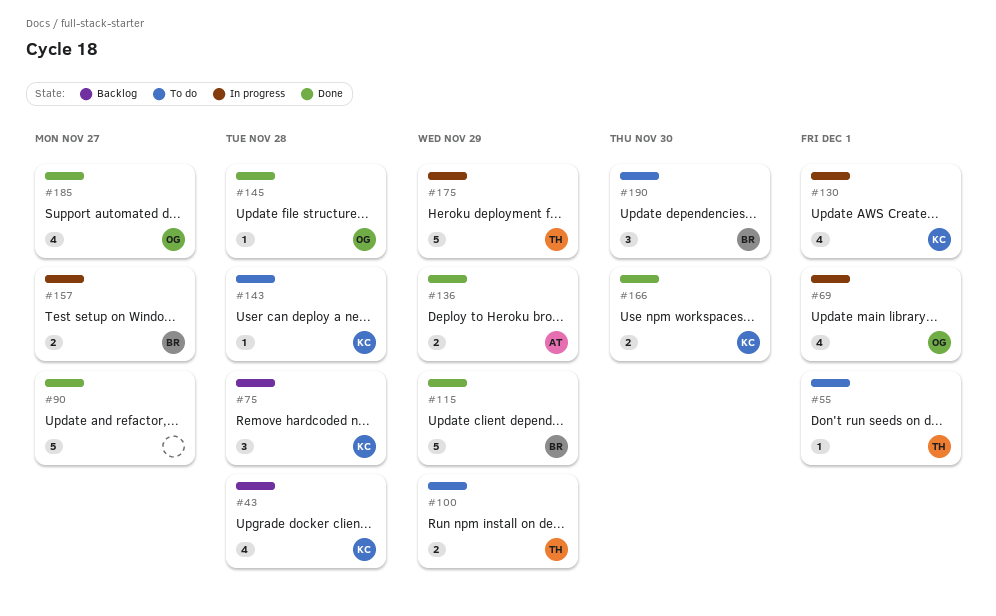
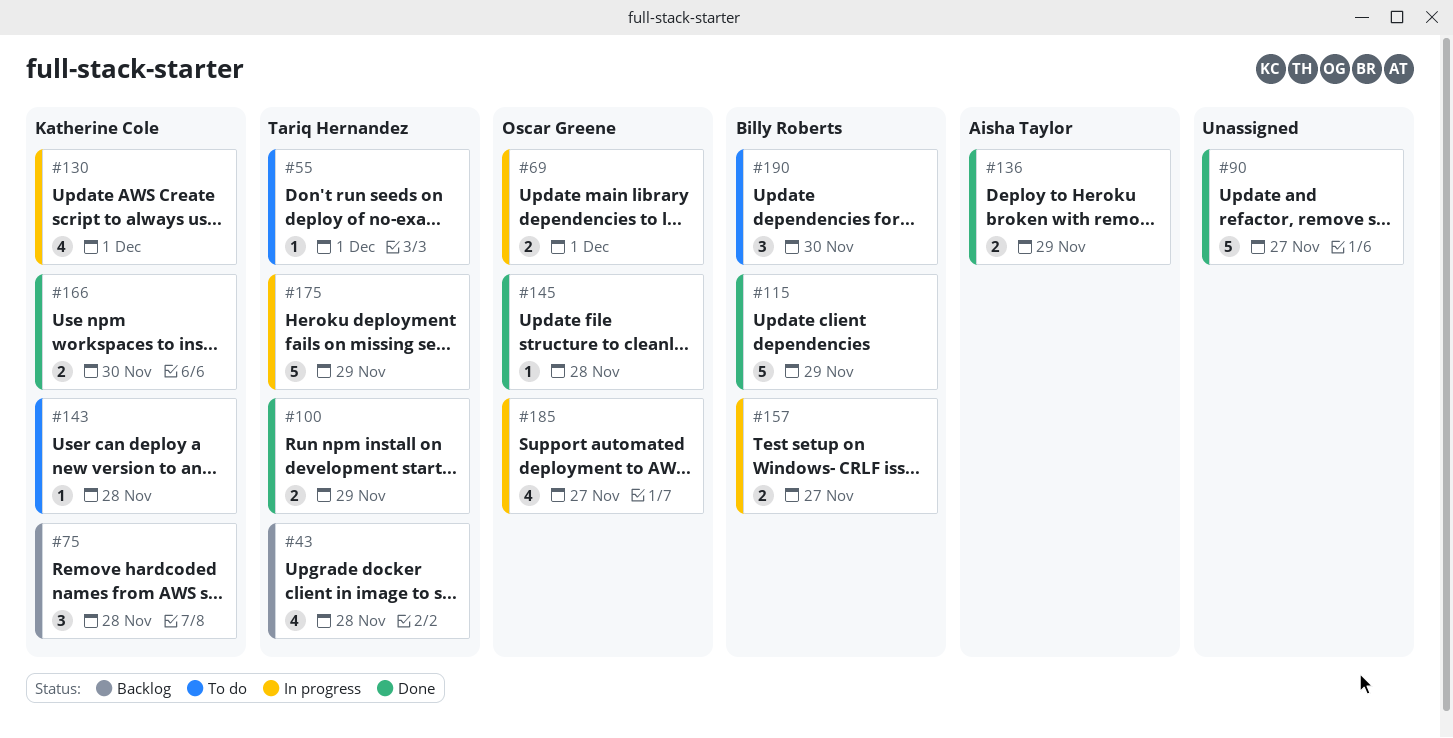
#43, owner: Katherine Cole -> Tariq Hernandez
#69, estimate: 4 -> 2
#100, status: To do -> Done
#185, status: Done -> In progress

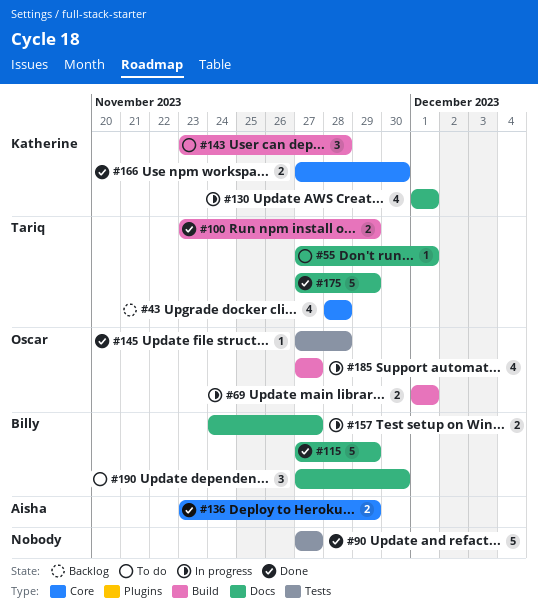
#75: present -> none
#143, estimate: 1 -> 3
#175, status: In progress -> Done

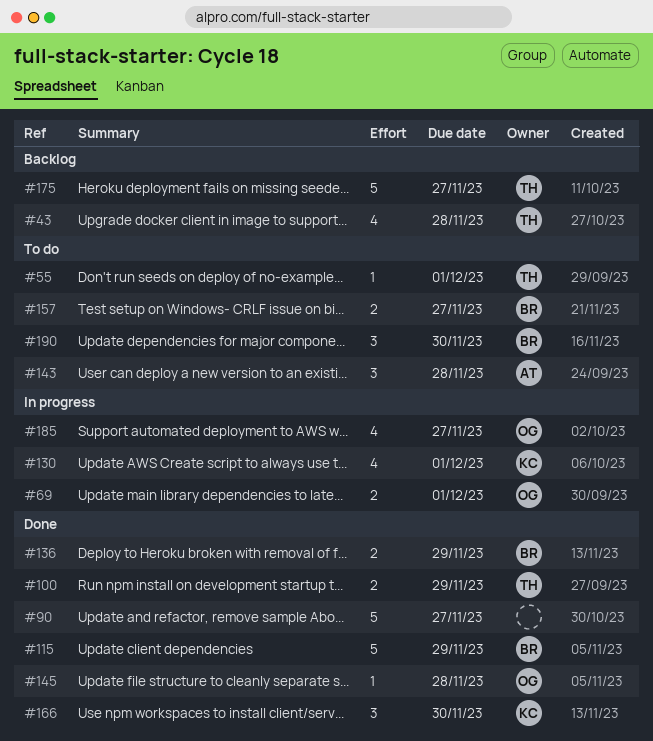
#136, owner: Aisha -> Billy
#143, owner: Katherine -> Aisha
#157, status: In progress -> To do
#166, estimate: 2 -> 3
#175, status: Done -> Backlog
#175, due: Nov 29 -> Nov 27

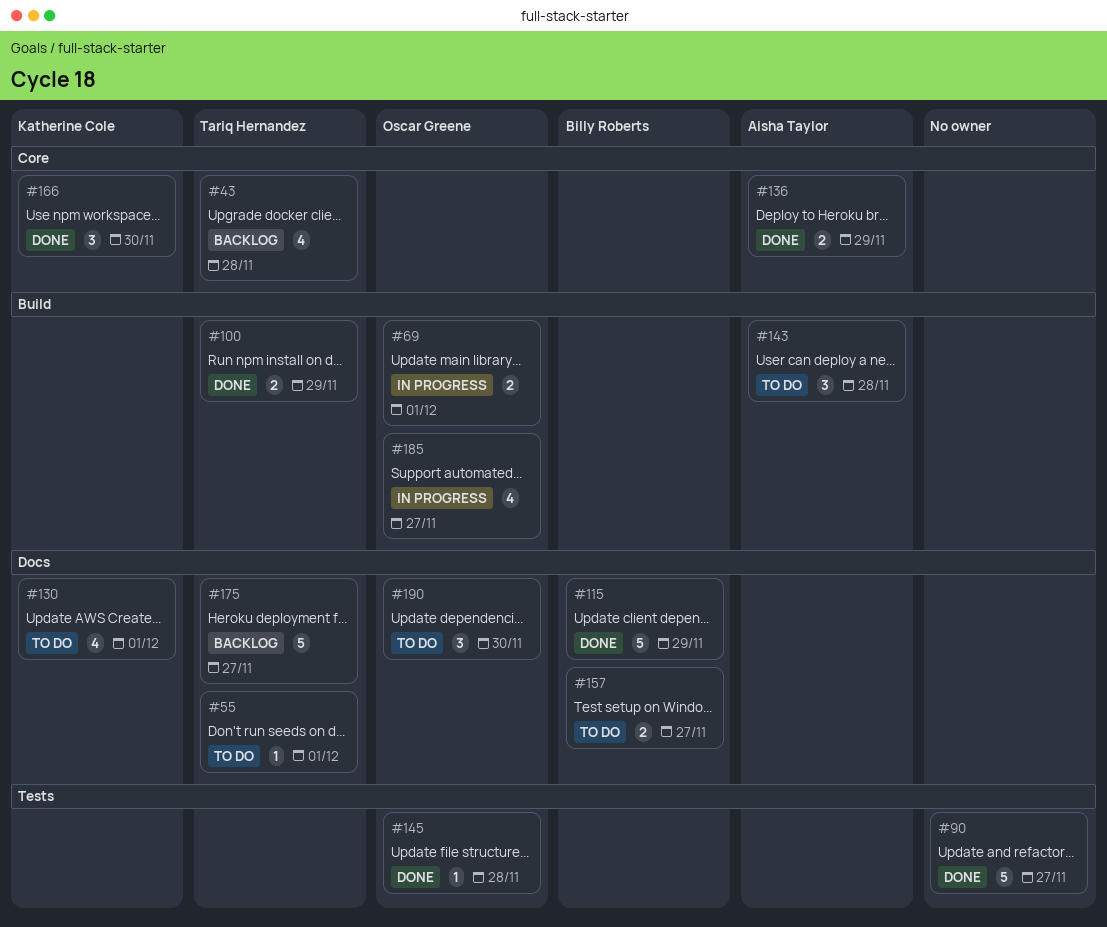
#130, status: In progress -> To do
#136, owner: Billy Roberts -> Aisha Taylor
#190, owner: Billy Roberts -> Oscar Greene

